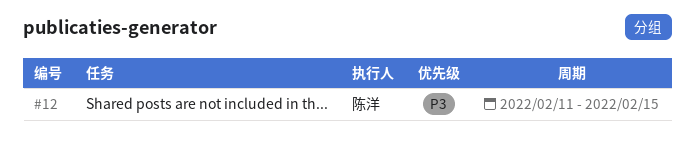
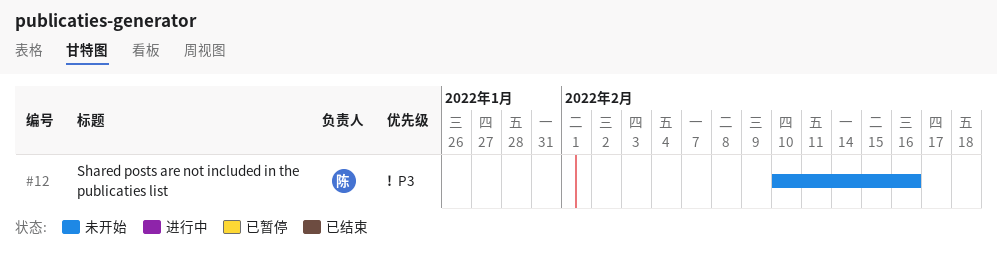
#12, start: Feb 11 -> Feb 10
#12, due: Feb 15 -> Feb 16

